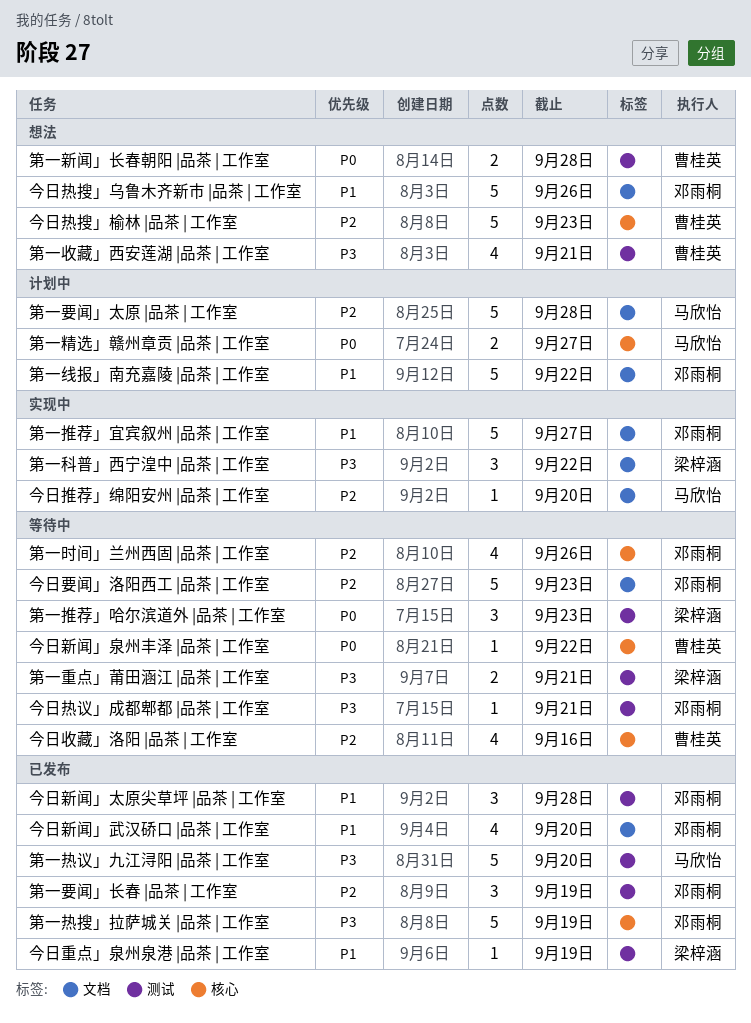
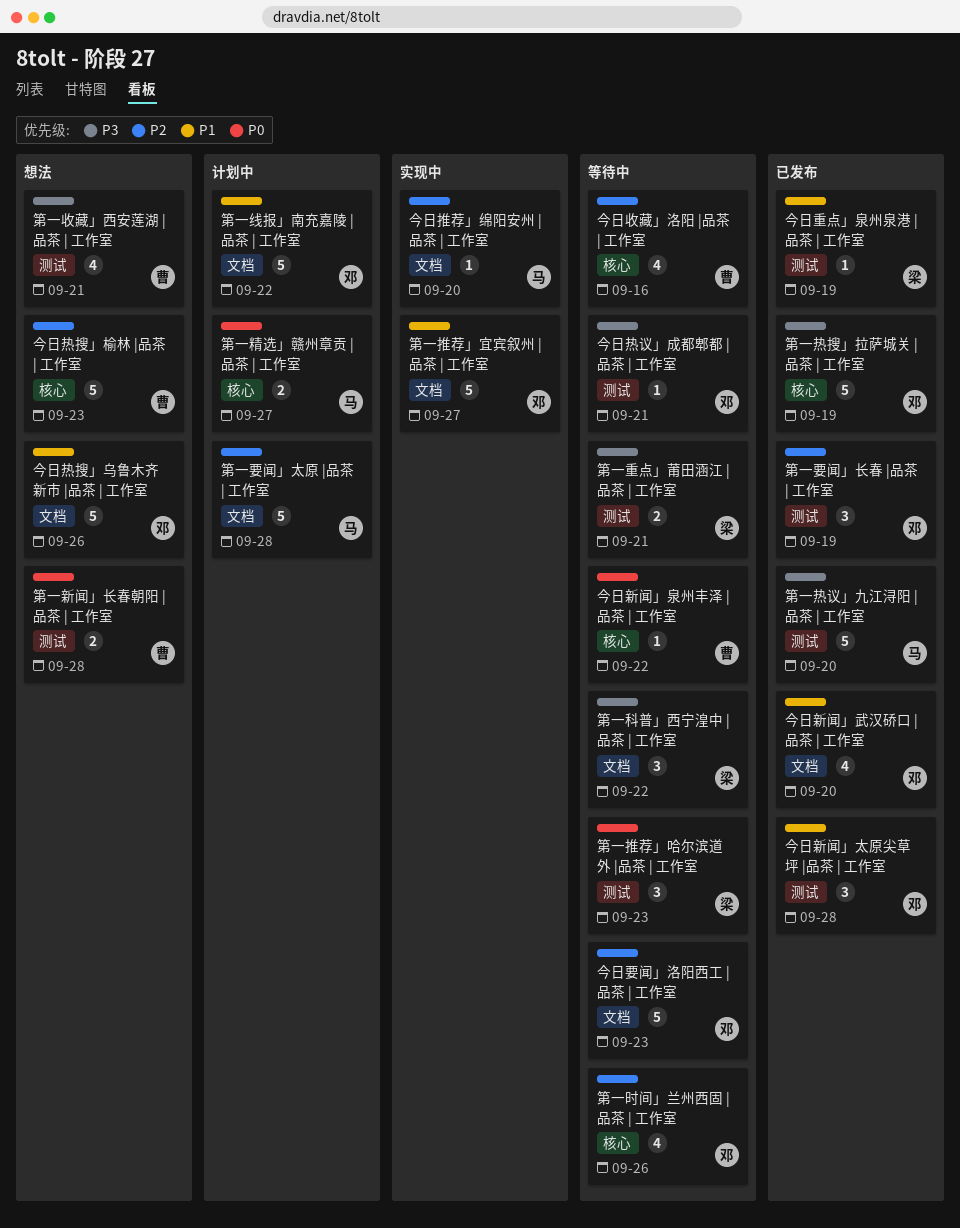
第一科普」西宁湟中 |品茶 | 工作室, status: 实现中 -> 等待中

